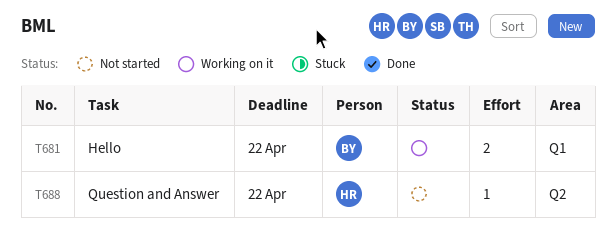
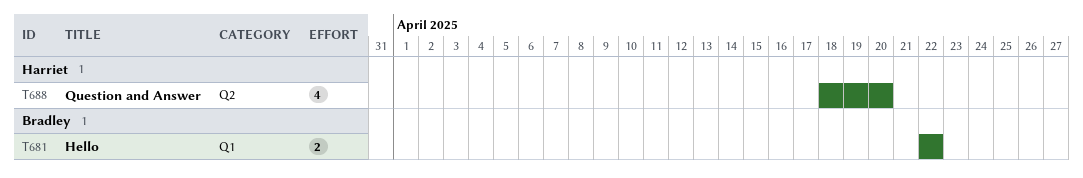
T688, estimate: 1 -> 4
T688, due: Apr 22 -> Apr 20

